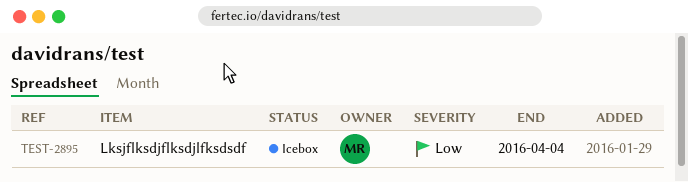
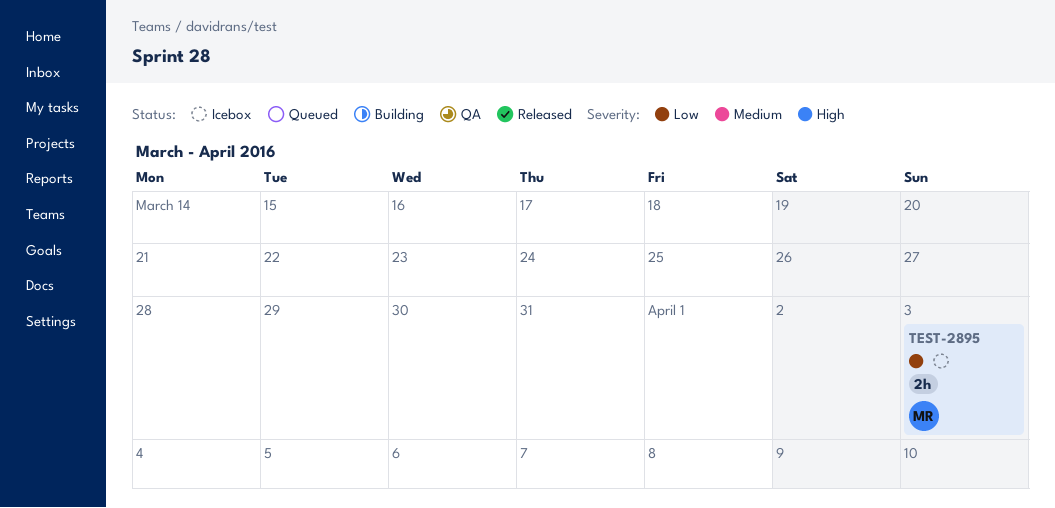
TEST-2895, due: Apr 4 -> Apr 3

